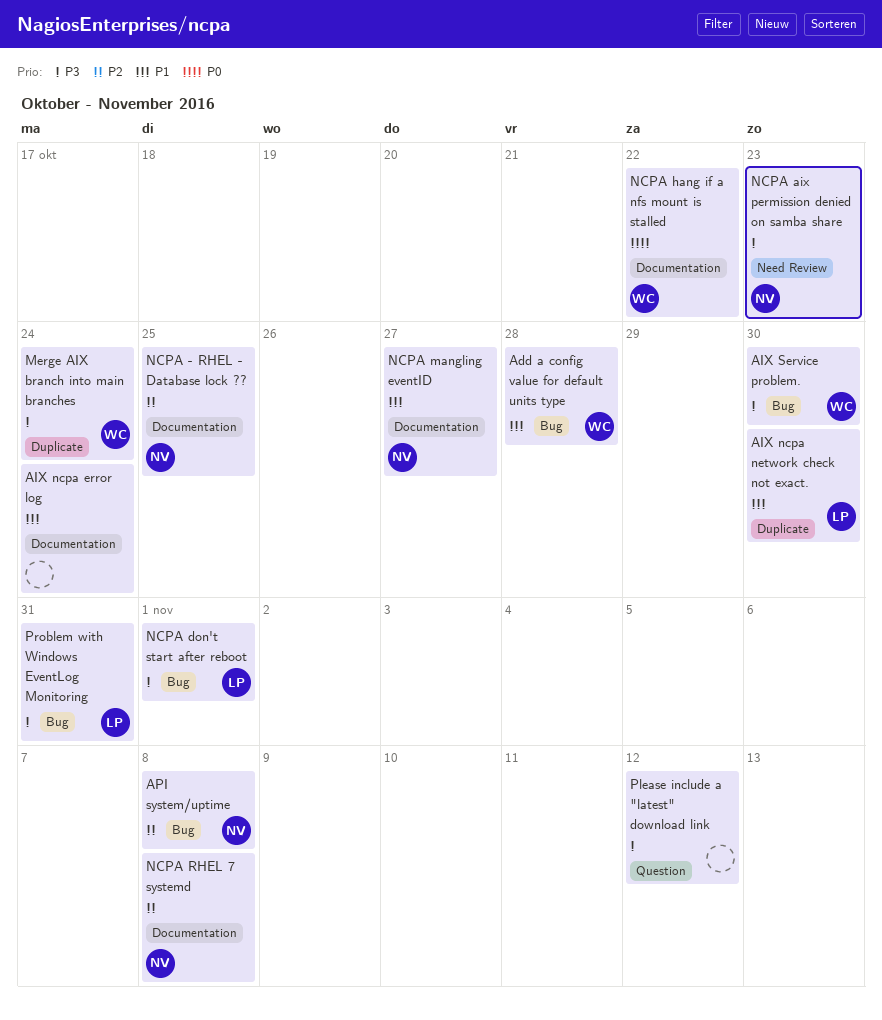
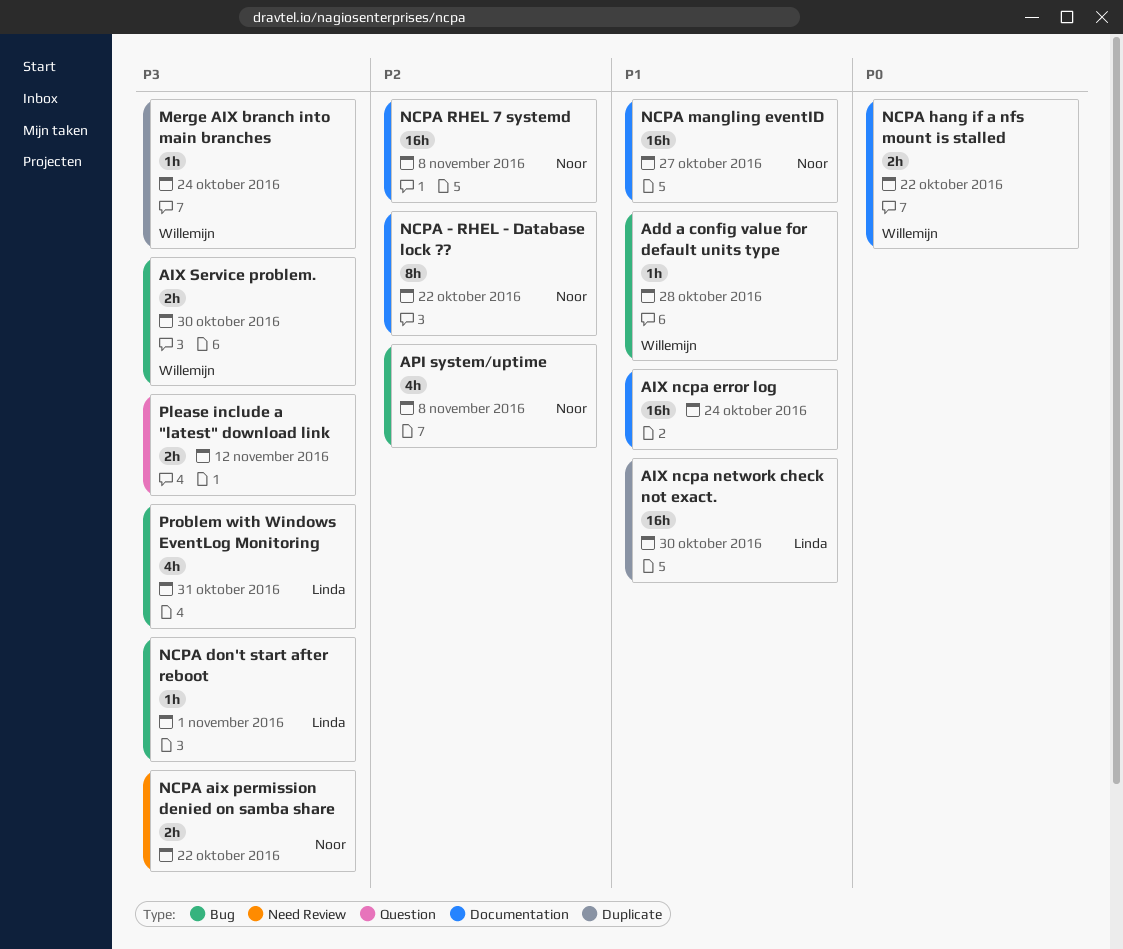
NCPA - RHEL - Database lock ??, due: Oct 25 -> Oct 22
NCPA aix permission denied on samba share, due: Oct 23 -> Oct 22

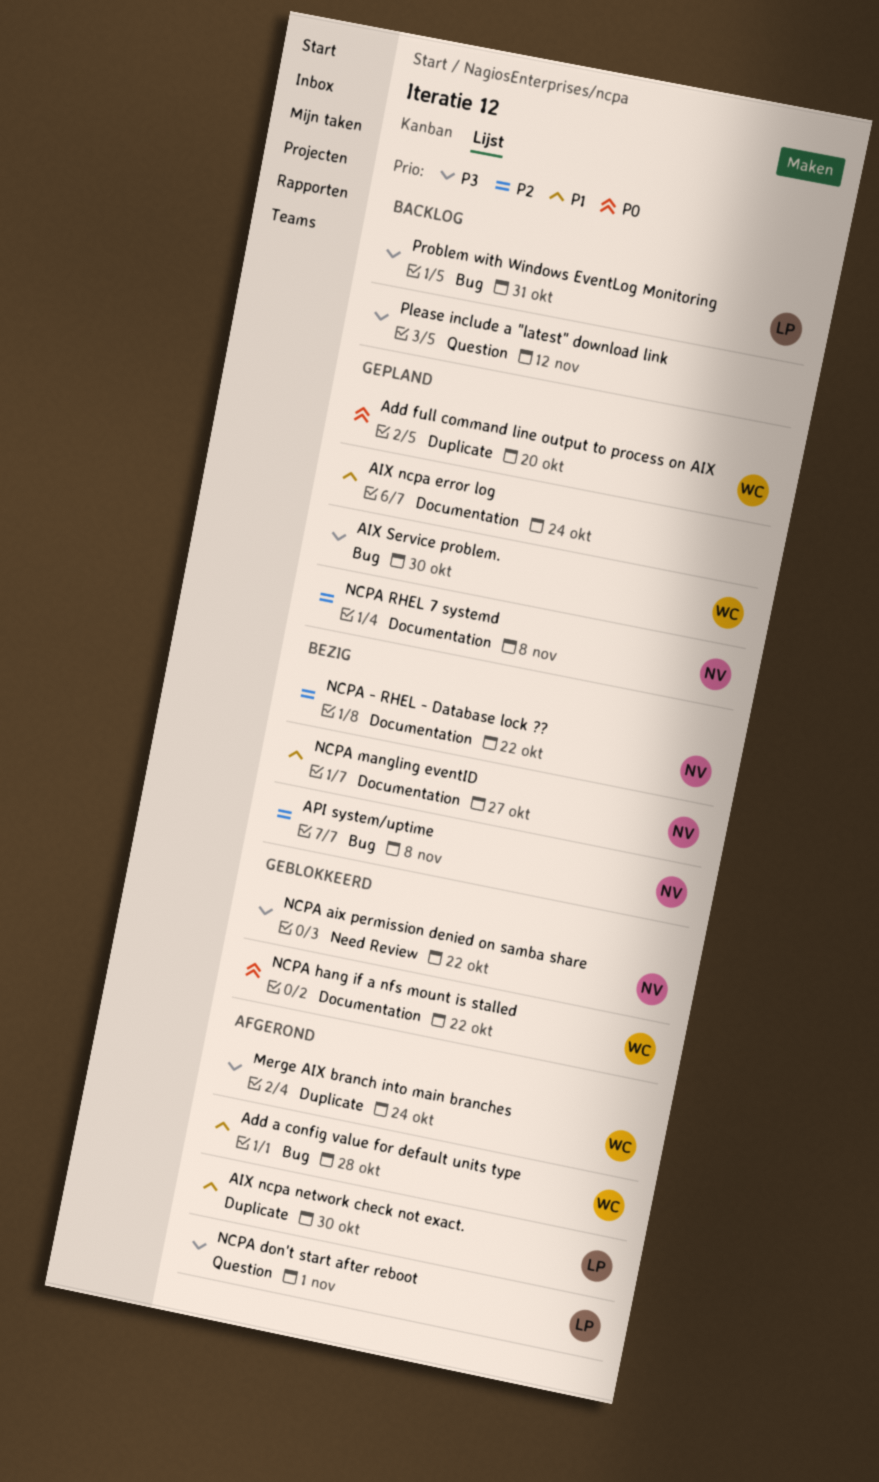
Add full command line output to process on AIX: none -> present
NCPA don't start after reboot, label: Bug -> Question

